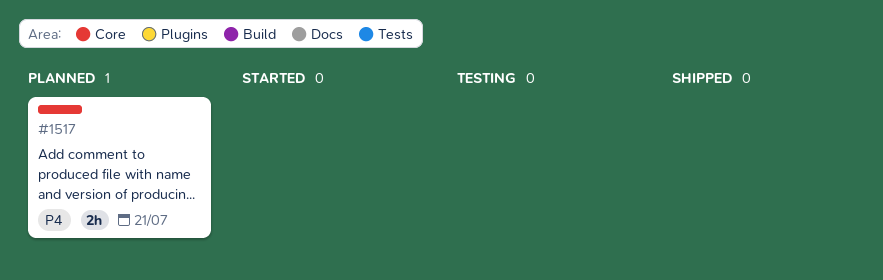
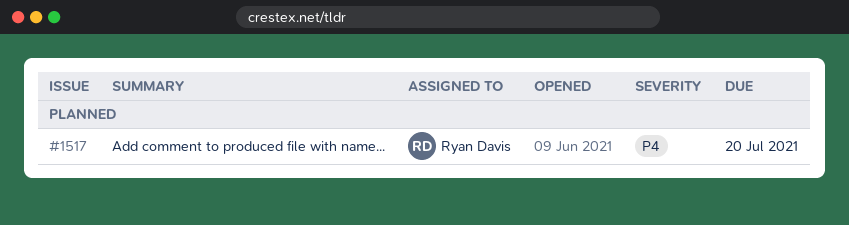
#1517, due: Jul 21 -> Jul 20

